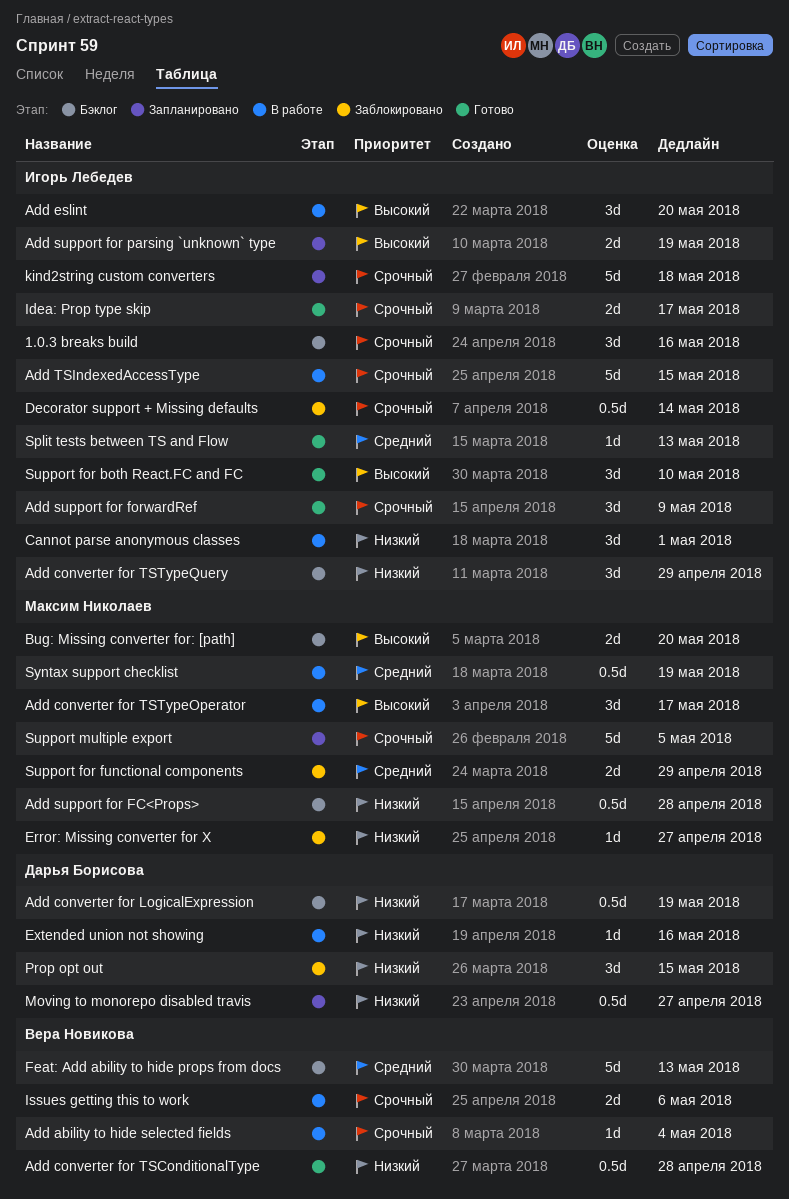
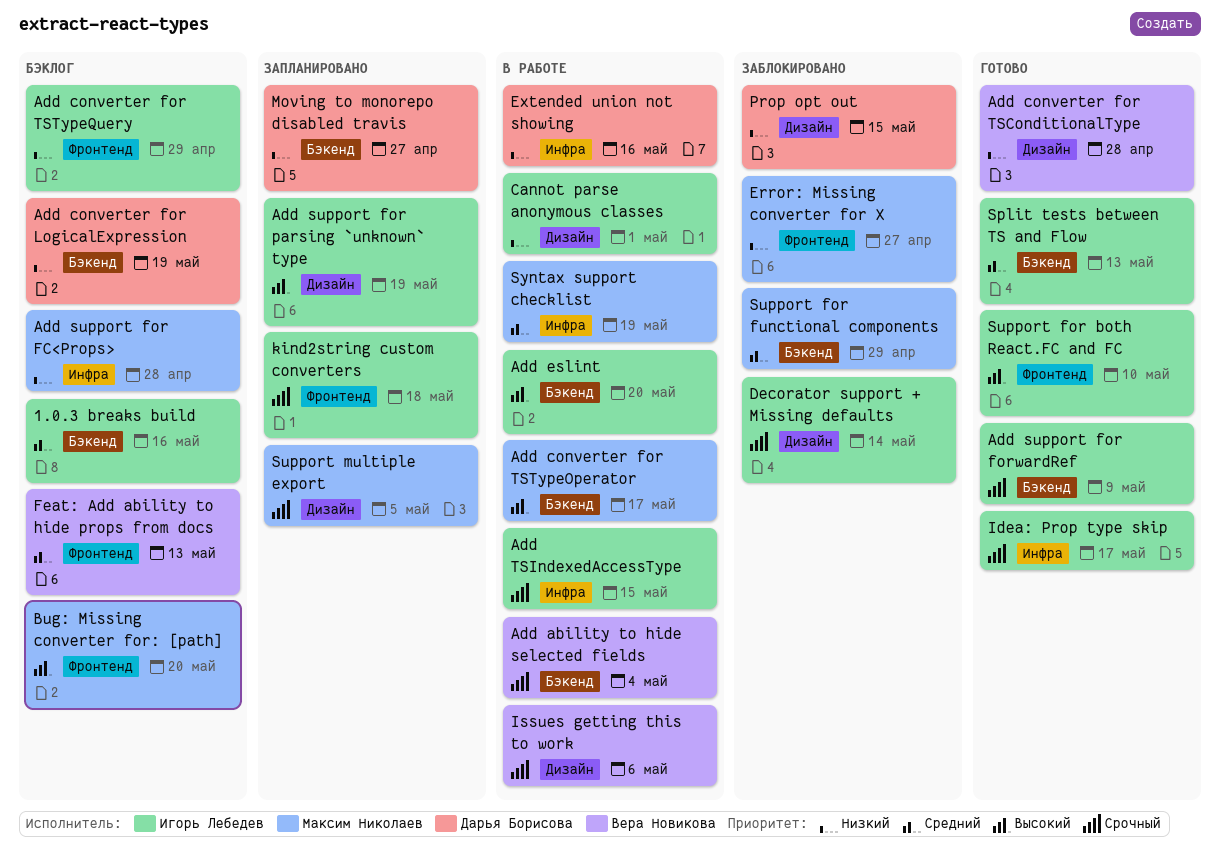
1.0.3 breaks build, priority: Срочный -> Средний

